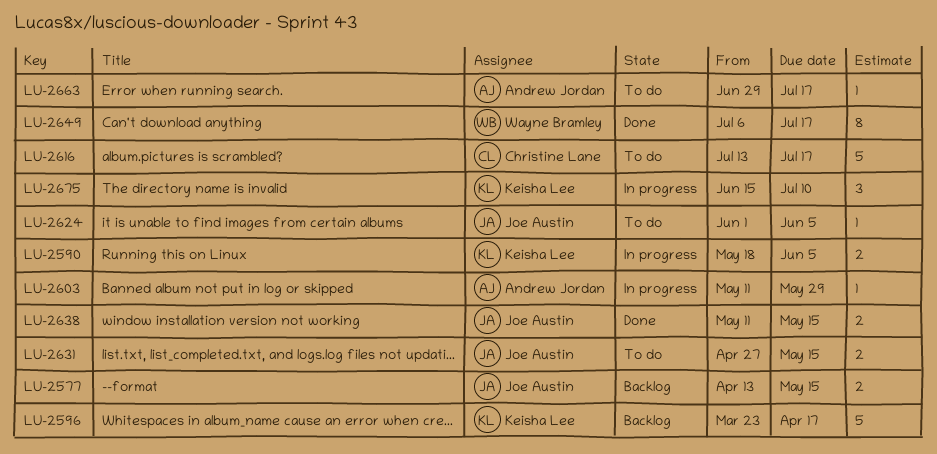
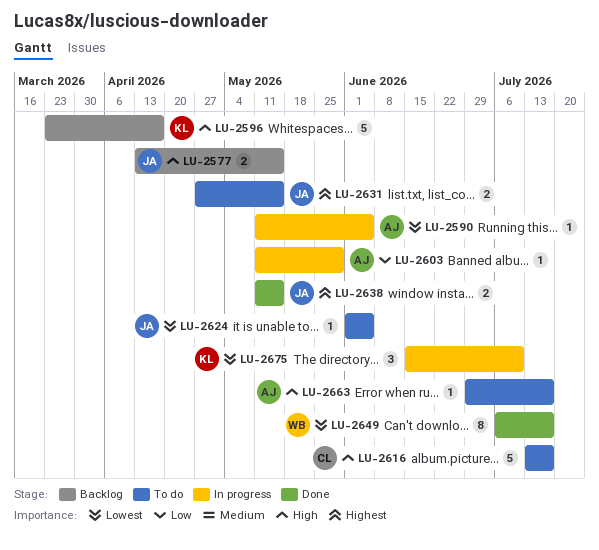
LU-2590, owner: Keisha Lee -> Andrew Jordan
LU-2590, estimate: 2 -> 1
LU-2590, start: May 18 -> May 11

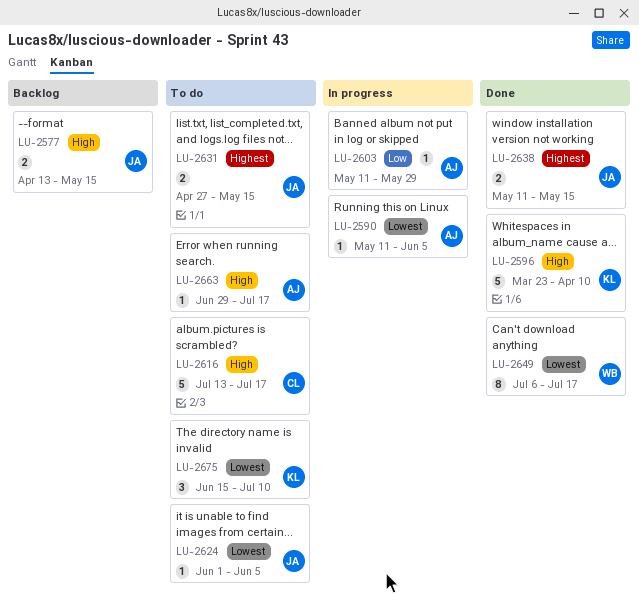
LU-2596, status: Backlog -> Done
LU-2596, due: Apr 17 -> Apr 10
LU-2675, status: In progress -> To do

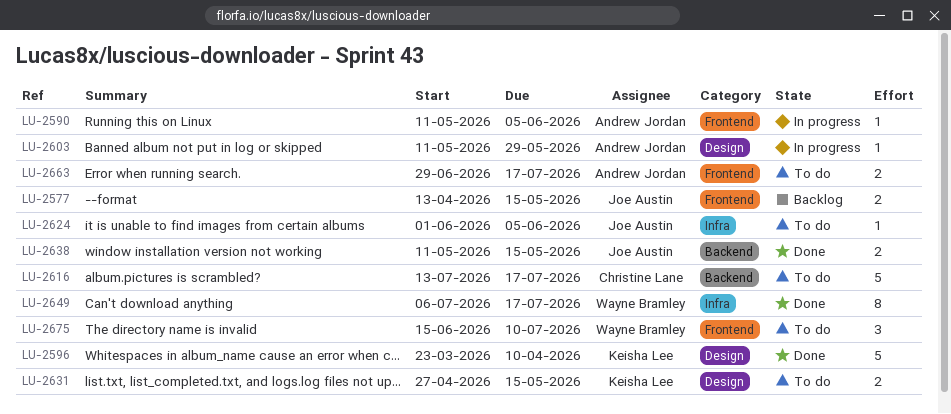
LU-2631, owner: Joe Austin -> Keisha Lee
LU-2663, estimate: 1 -> 2
LU-2675, owner: Keisha Lee -> Wayne Bramley

